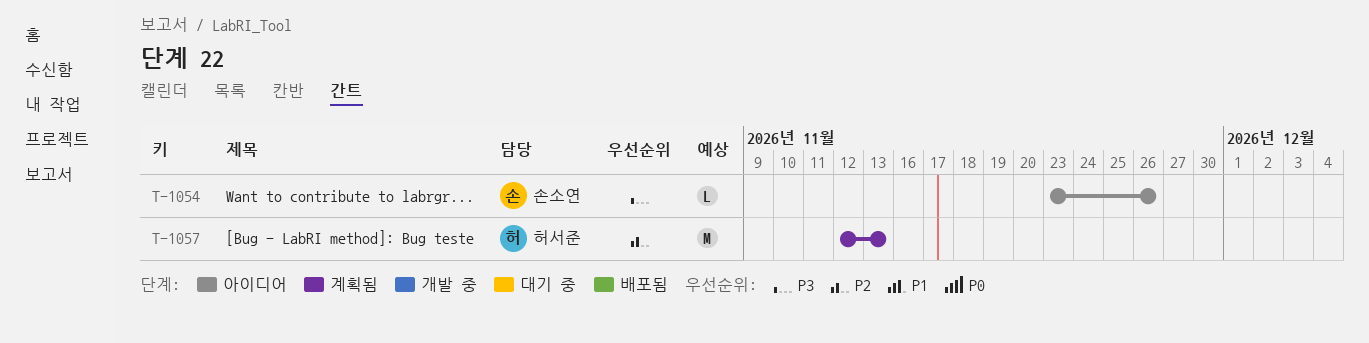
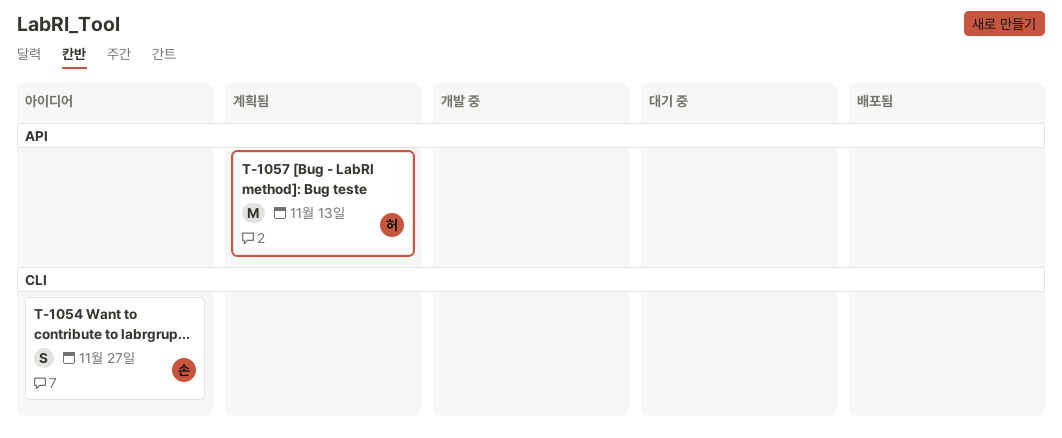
T-1054, estimate: L -> S
T-1054, due: Nov 26 -> Nov 27

